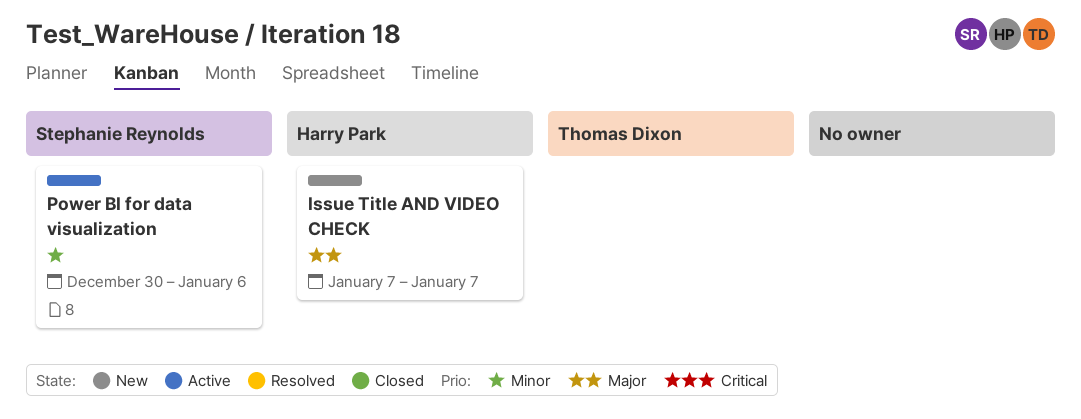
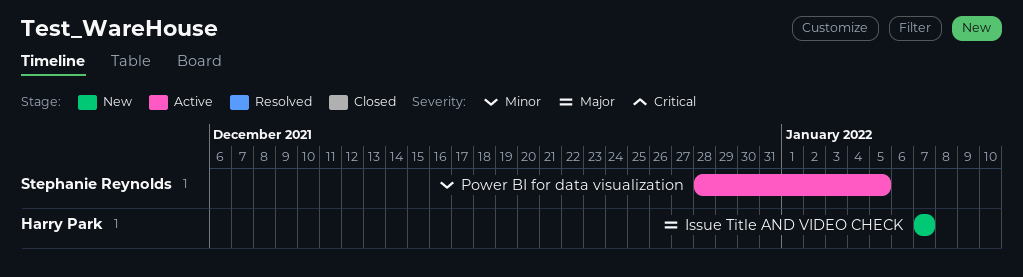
Power BI for data visualization, start: Dec 30 -> Dec 28
Power BI for data visualization, due: Jan 6 -> Jan 5

